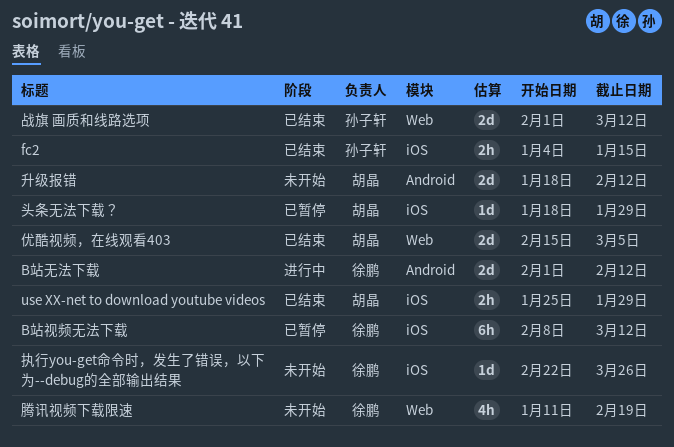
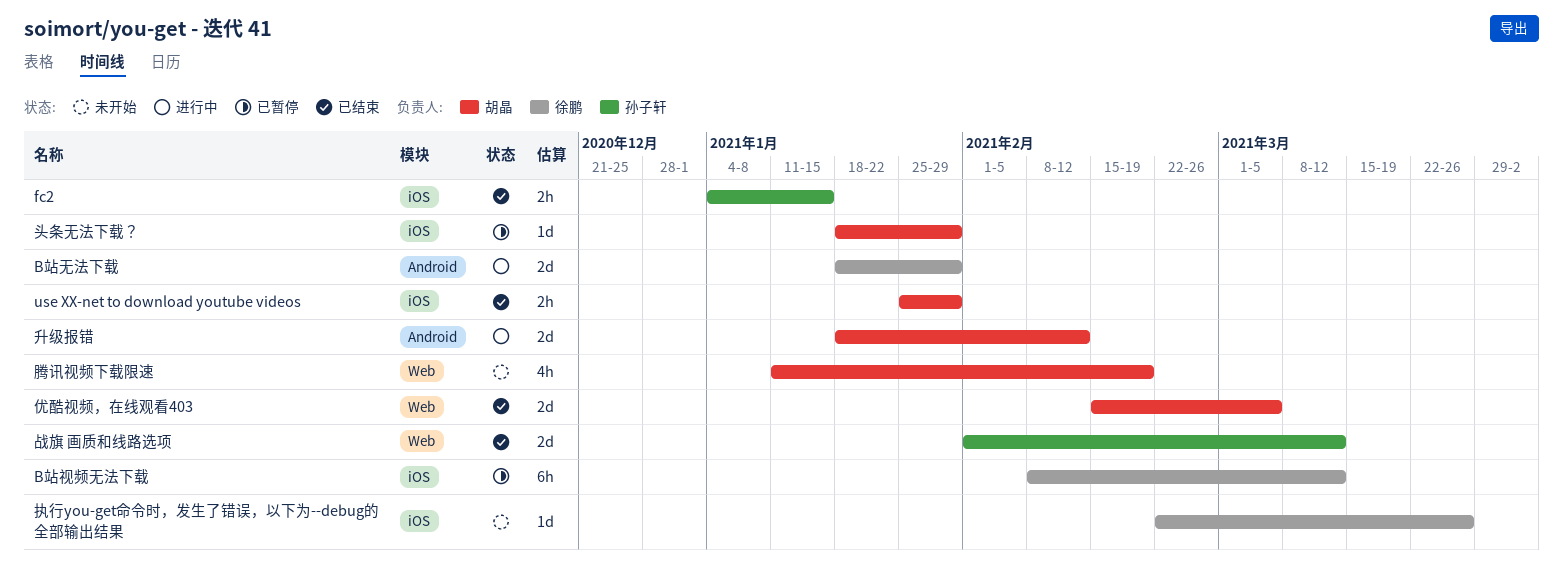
B站无法下载, start: Feb 1 -> Jan 18
B站无法下载, due: Feb 12 -> Jan 29
升级报错, status: 未开始 -> 进行中
腾讯视频下载限速, owner: 徐鹏 -> 胡晶

